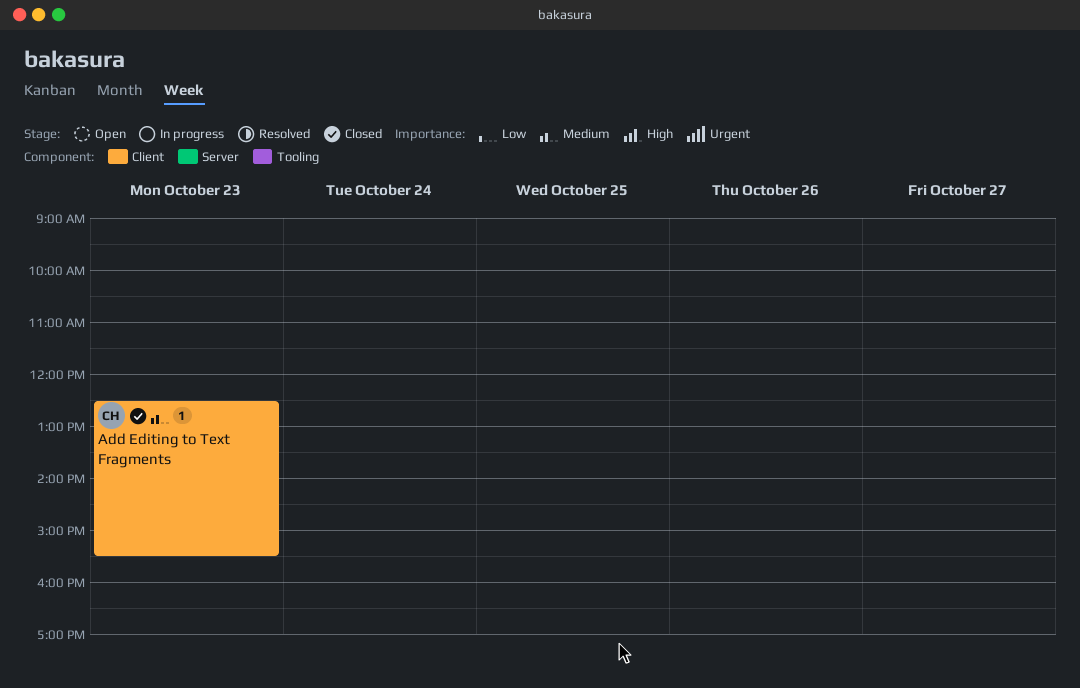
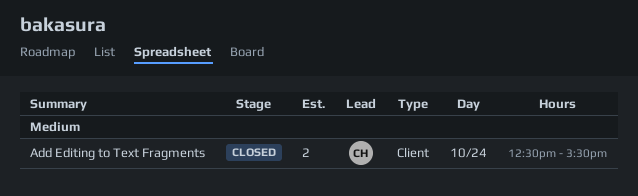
Add Editing to Text Fragments, estimate: 1 -> 2
Add Editing to Text Fragments, day: Oct 23 -> Oct 24

